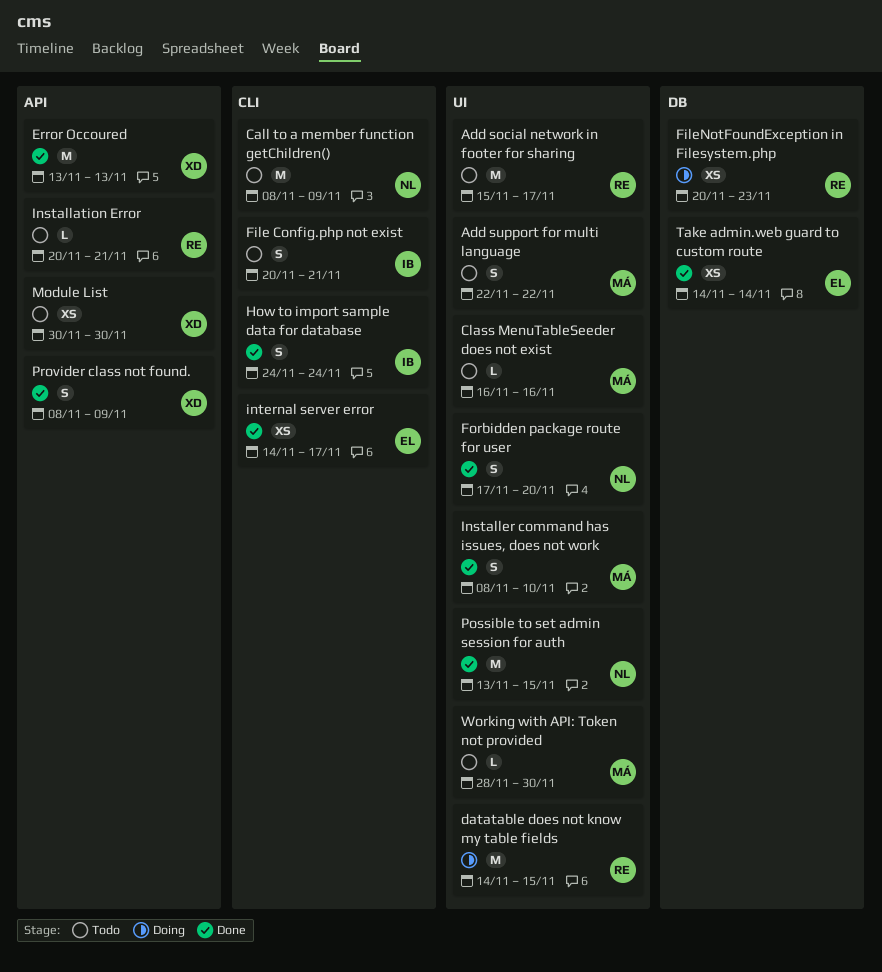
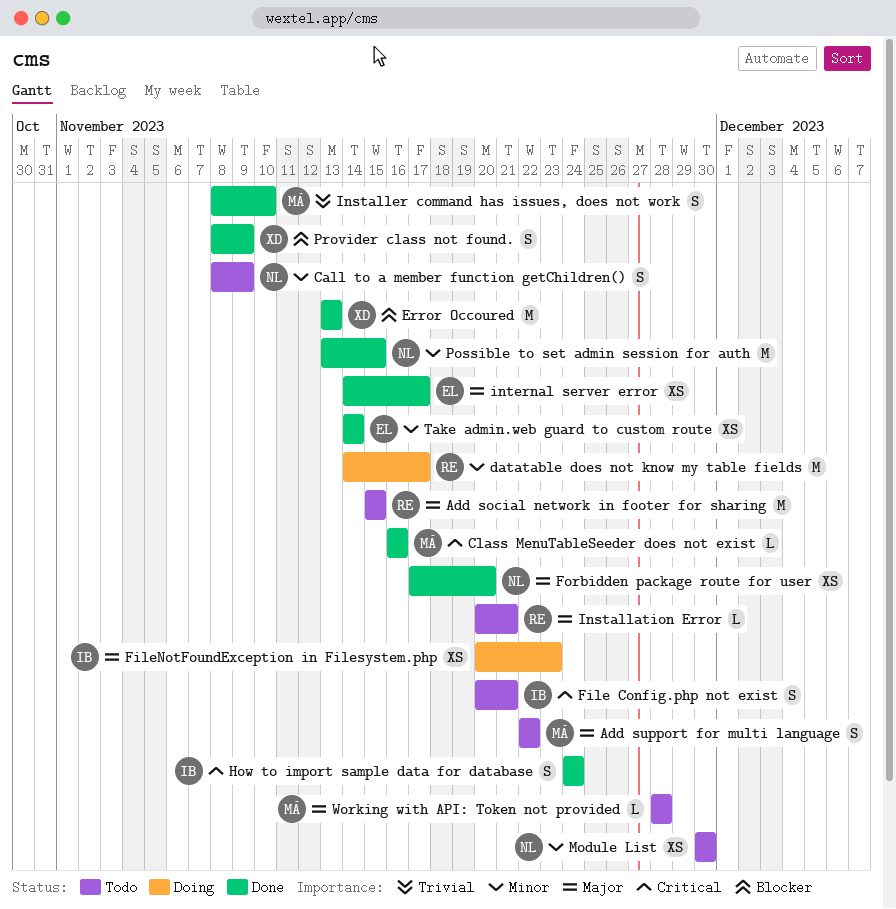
Add social network in footer for sharing, due: Nov 17 -> Nov 15
Call to a member function getChildren(), estimate: M -> S
Class MenuTableSeeder does not exist, status: Todo -> Done
datatable does not know my table fields, due: Nov 15 -> Nov 17
FileNotFoundException in Filesystem.php, owner: RE -> IB
Forbidden package route for user, estimate: S -> XS
Module List, owner: XD -> NL
Working with API: Token not provided, due: Nov 30 -> Nov 28

